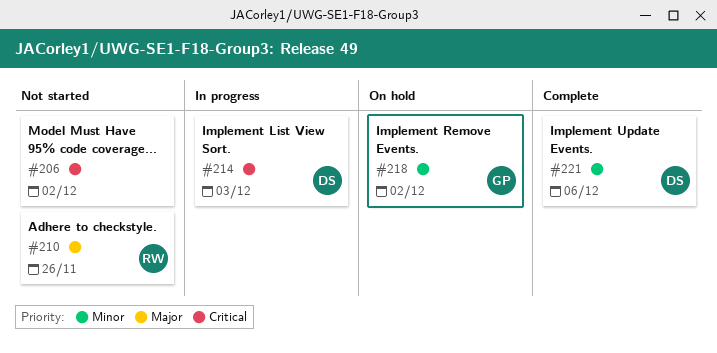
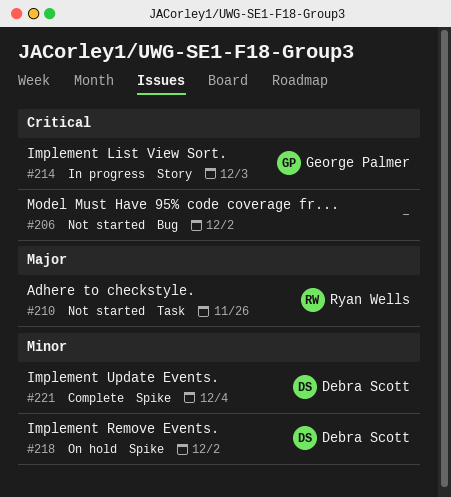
#214, owner: Debra Scott -> George Palmer
#218, owner: George Palmer -> Debra Scott
#221, due: Dec 6 -> Dec 4

